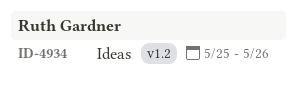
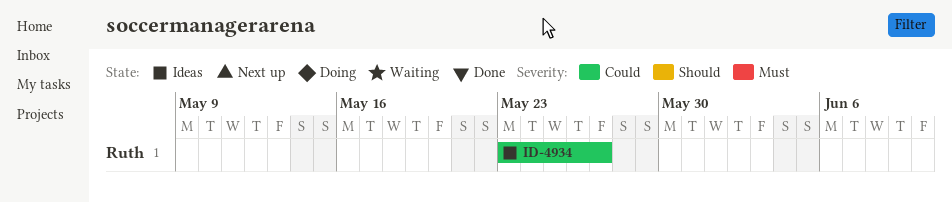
ID-4934, start: May 25 -> May 23
ID-4934, due: May 26 -> May 27

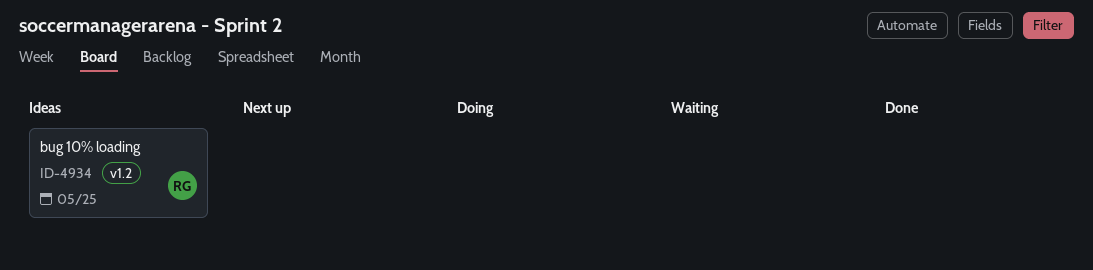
ID-4934, due: May 27 -> May 25

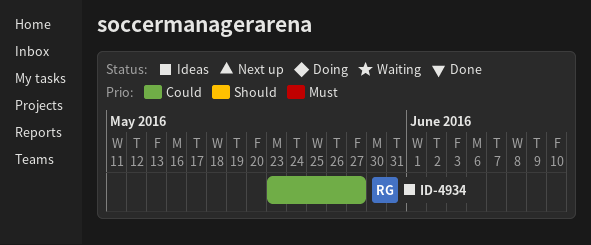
ID-4934, due: May 25 -> May 27

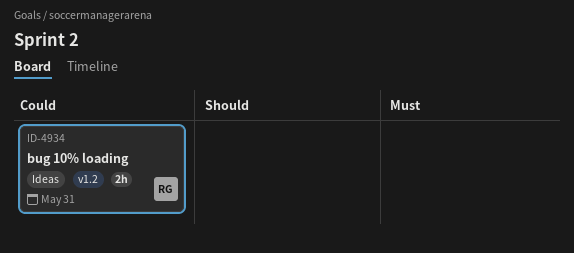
ID-4934, due: May 27 -> May 31

